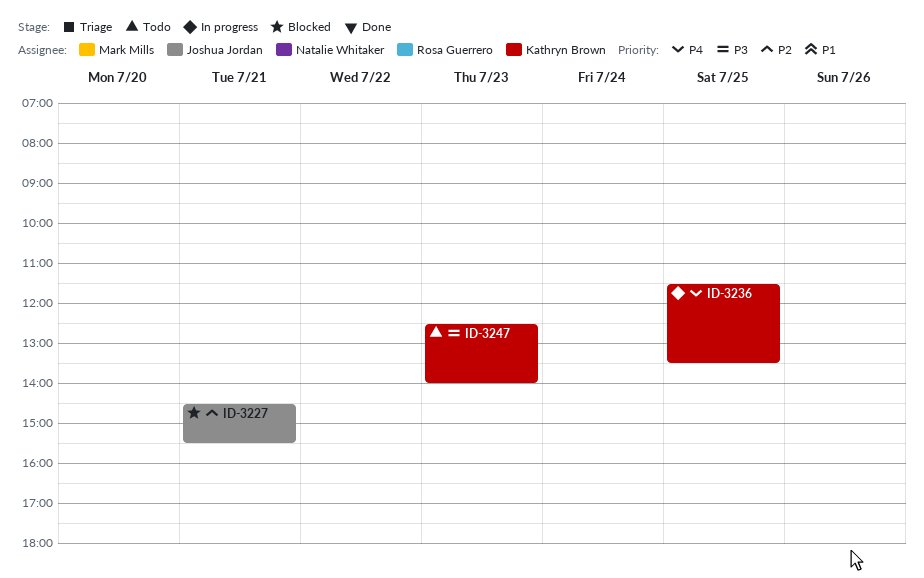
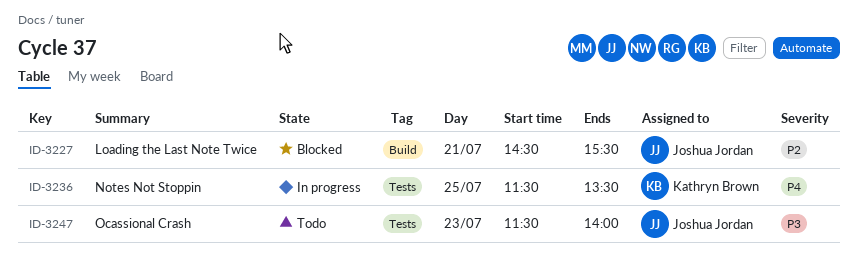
ID-3247, owner: Kathryn Brown -> Joshua Jordan
ID-3247, begins: 12:30 -> 11:30

